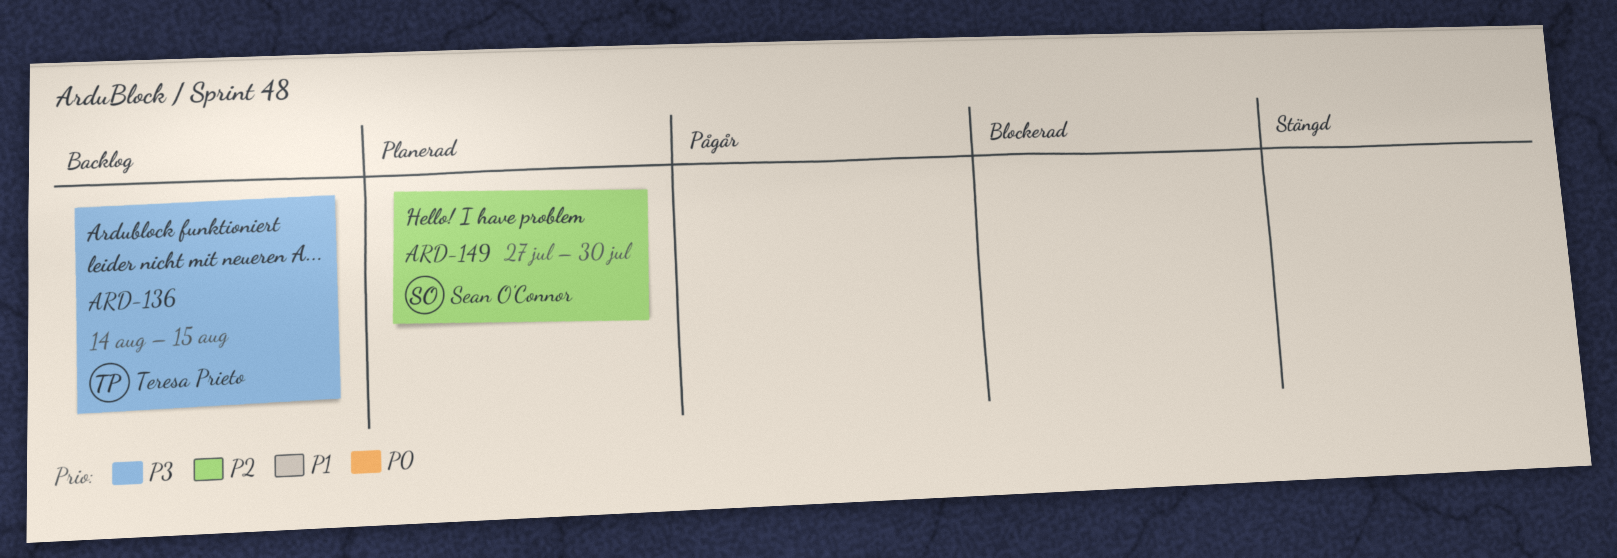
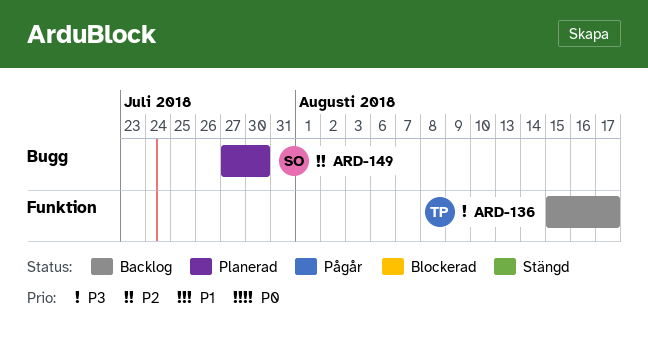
ARD-136, start: Aug 14 -> Aug 15
ARD-136, due: Aug 15 -> Aug 17

